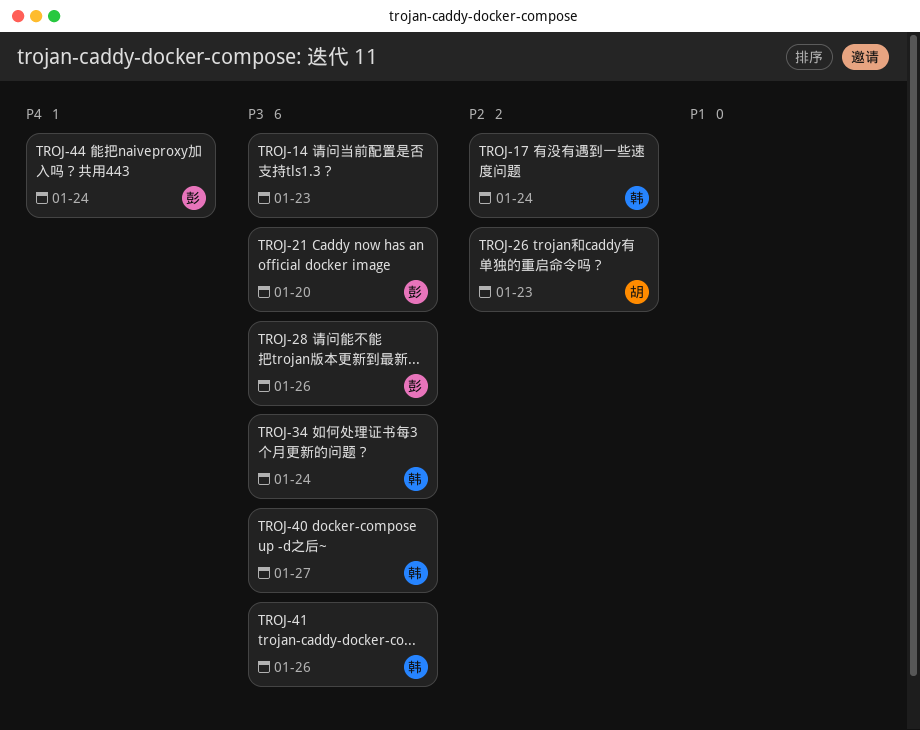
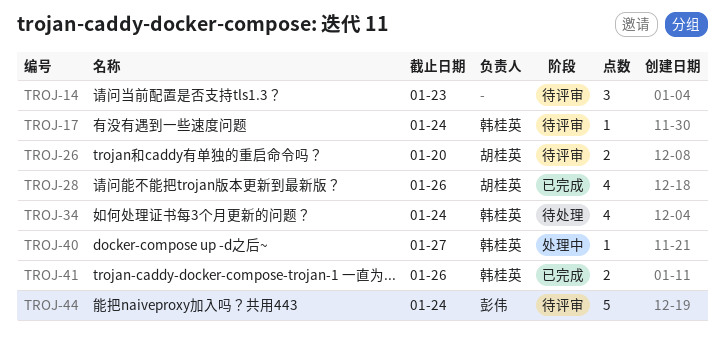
TROJ-21: present -> none
TROJ-26, due: Jan 23 -> Jan 20
TROJ-28, owner: 彭伟 -> 胡桂英

